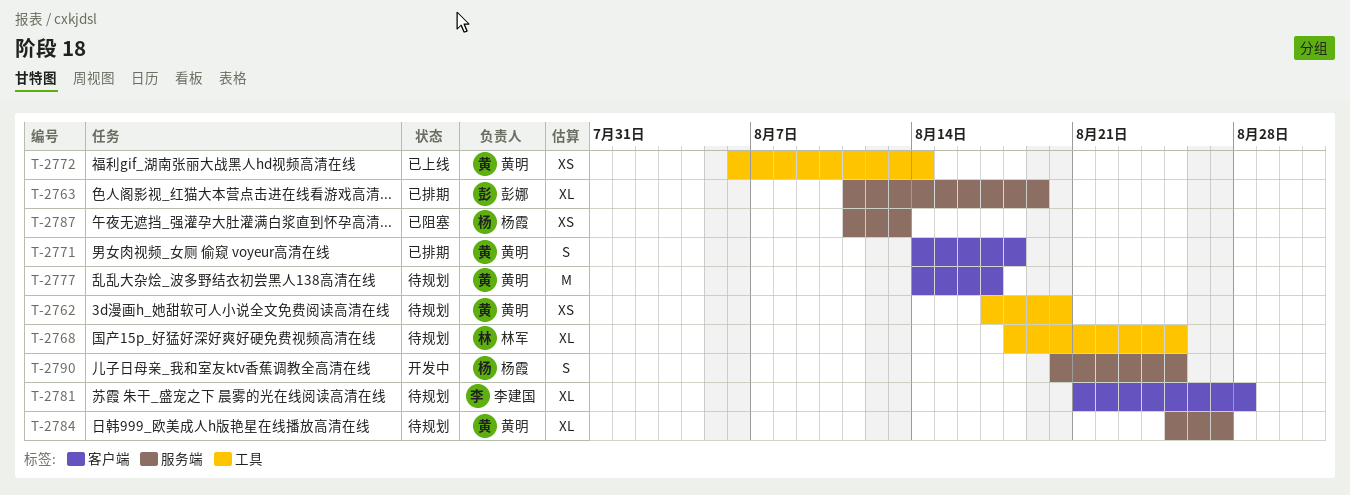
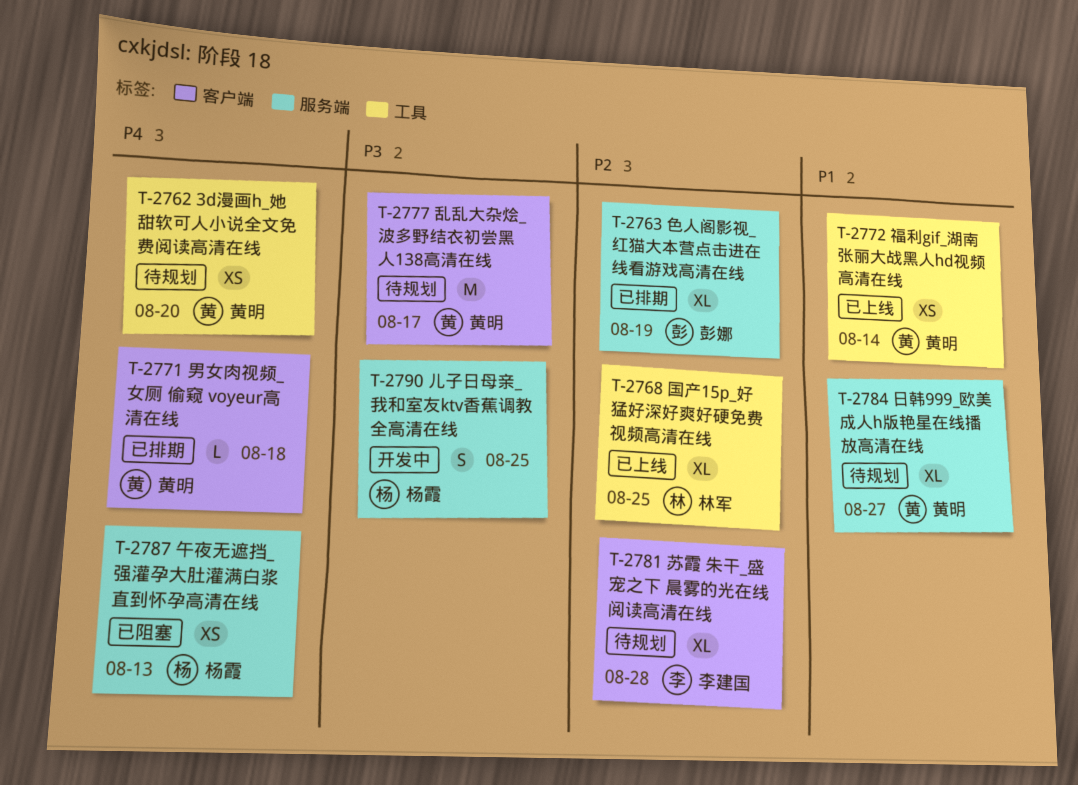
T-2768, status: 待规划 -> 已上线
T-2771, estimate: S -> L

